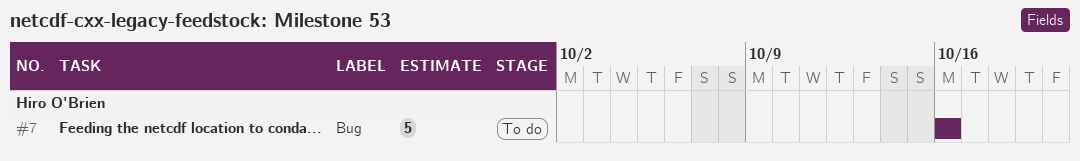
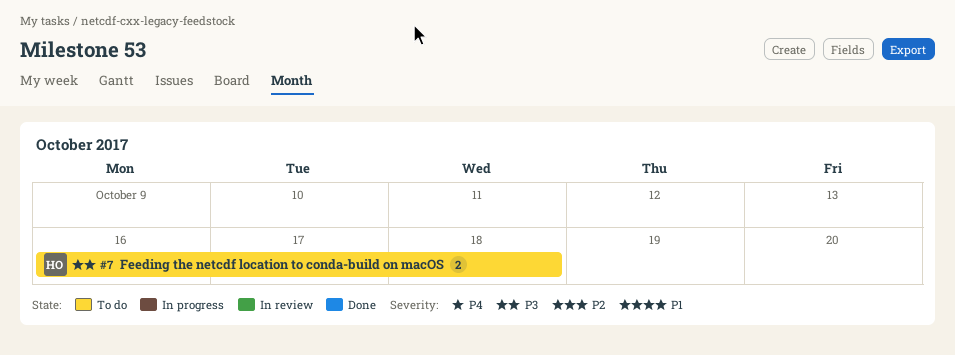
#7, estimate: 5 -> 2
#7, due: Oct 16 -> Oct 18

